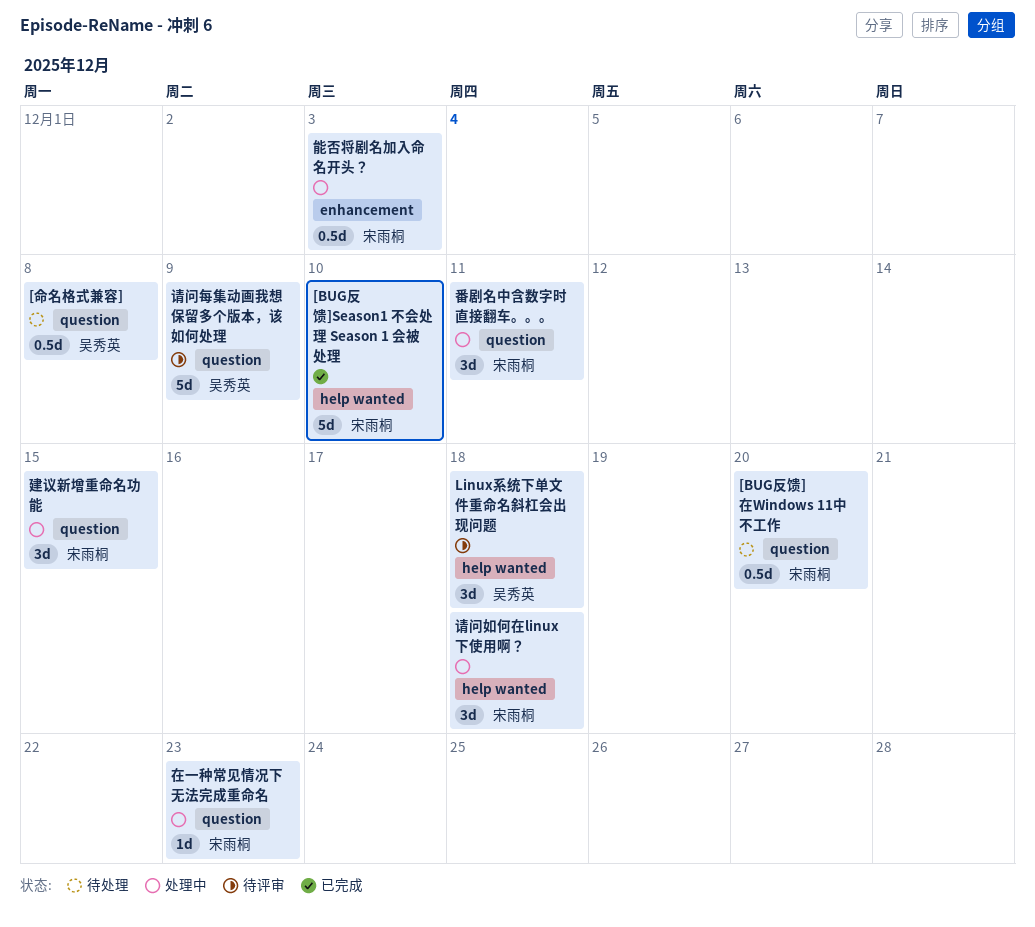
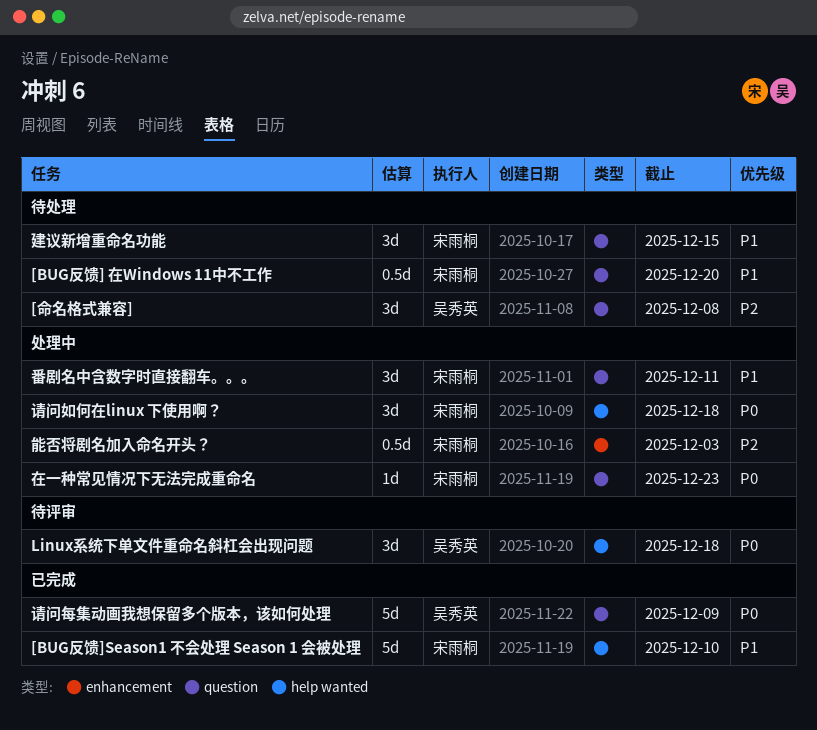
[命名格式兼容], estimate: 0.5d -> 3d
建议新增重命名功能, status: 处理中 -> 待处理
请问每集动画我想保留多个版本，该如何处理, status: 待评审 -> 已完成

